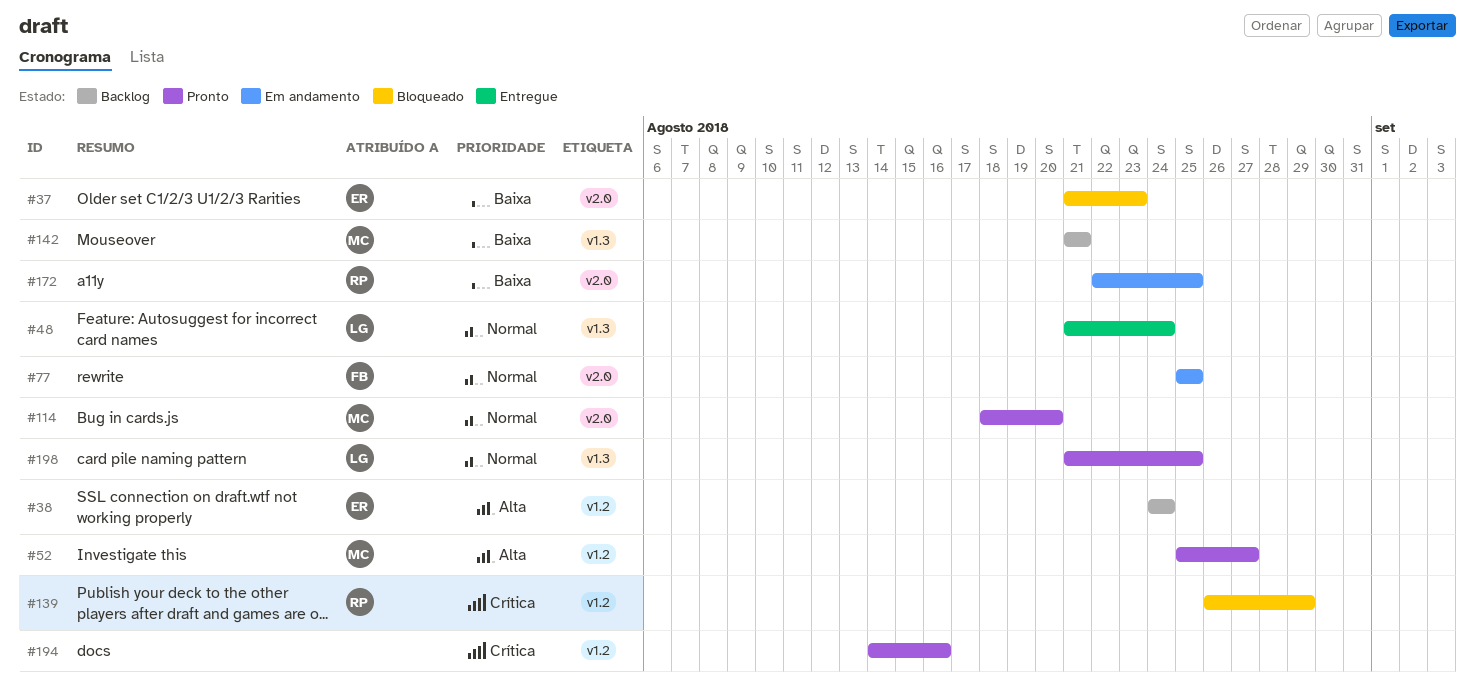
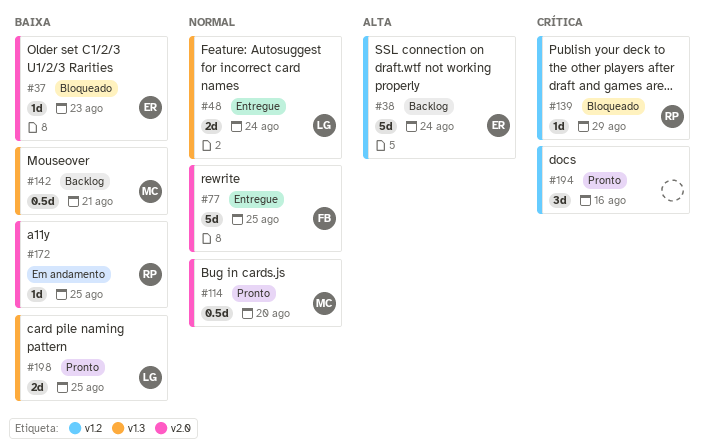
#52: present -> none
#77, status: Em andamento -> Entregue
#198, priority: Normal -> Baixa

